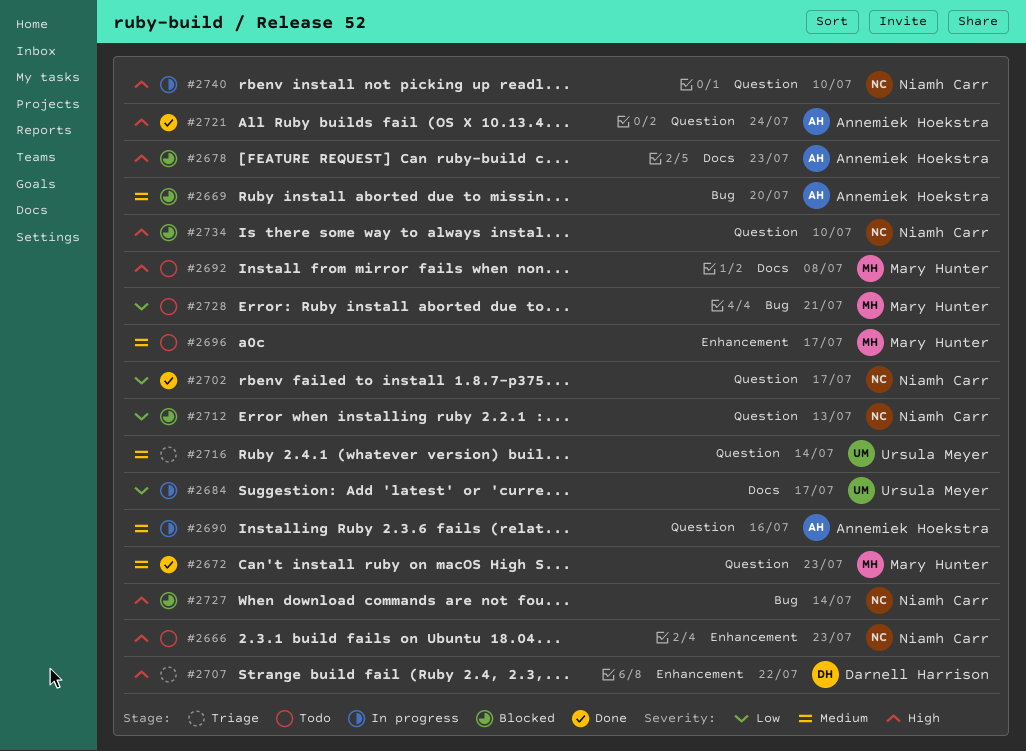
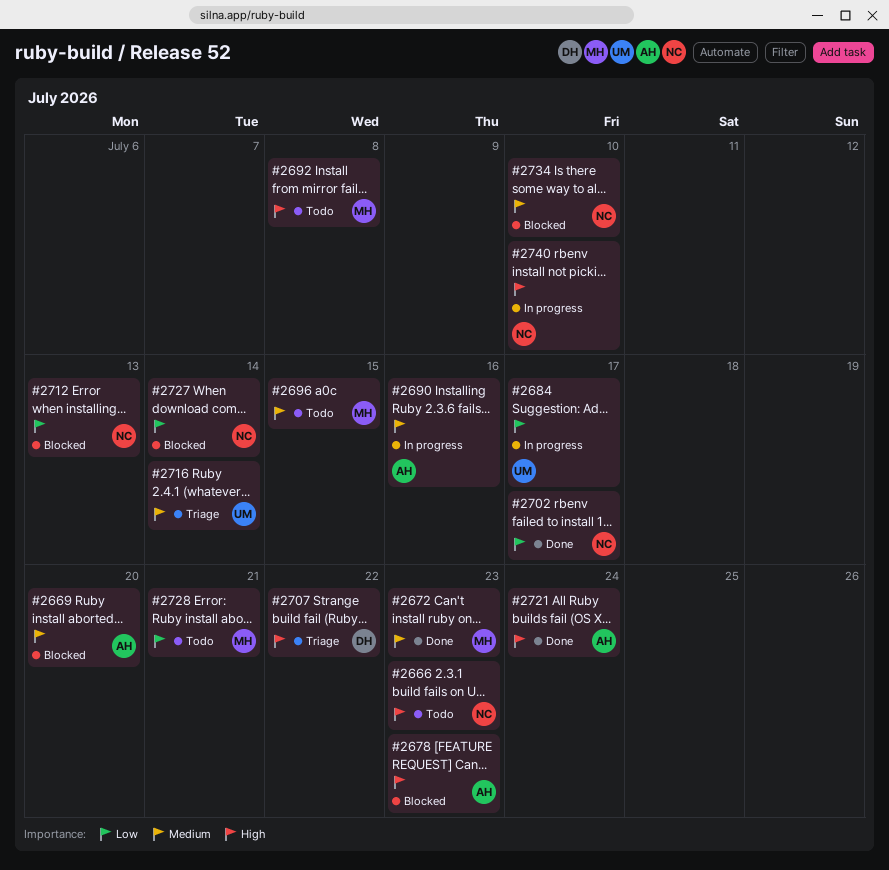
#2696, due: Jul 17 -> Jul 15
#2727, priority: High -> Low
#2734, priority: High -> Medium

